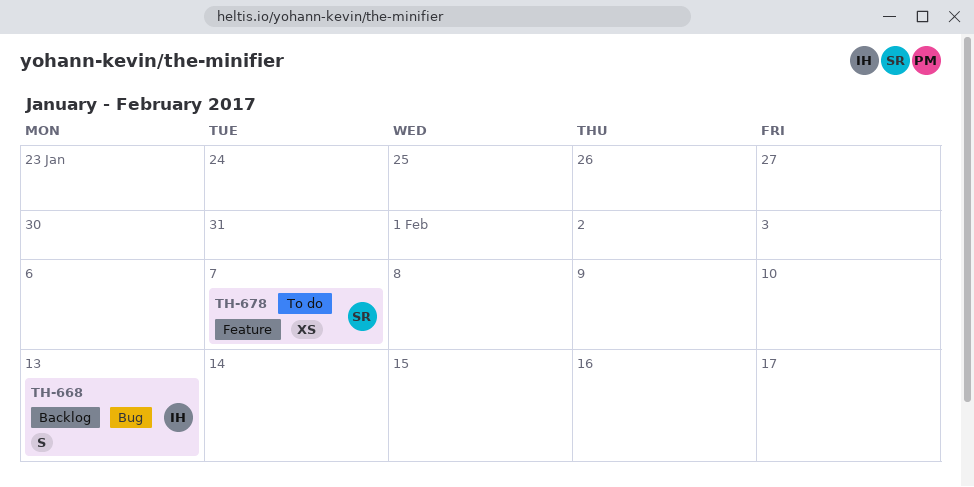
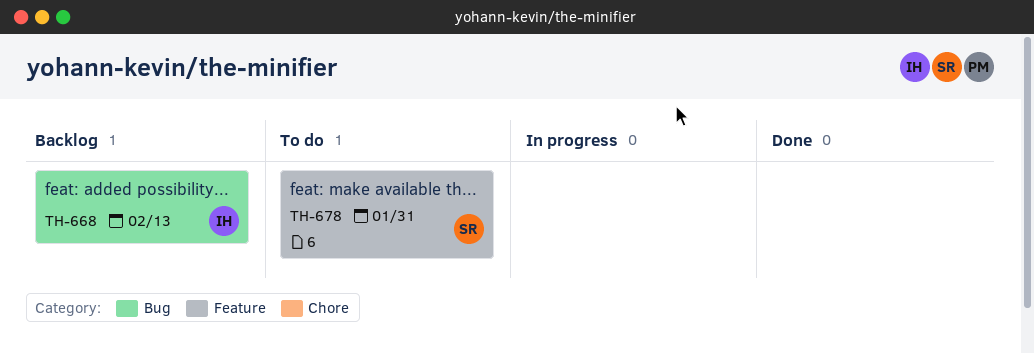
TH-678, due: Feb 7 -> Jan 31

